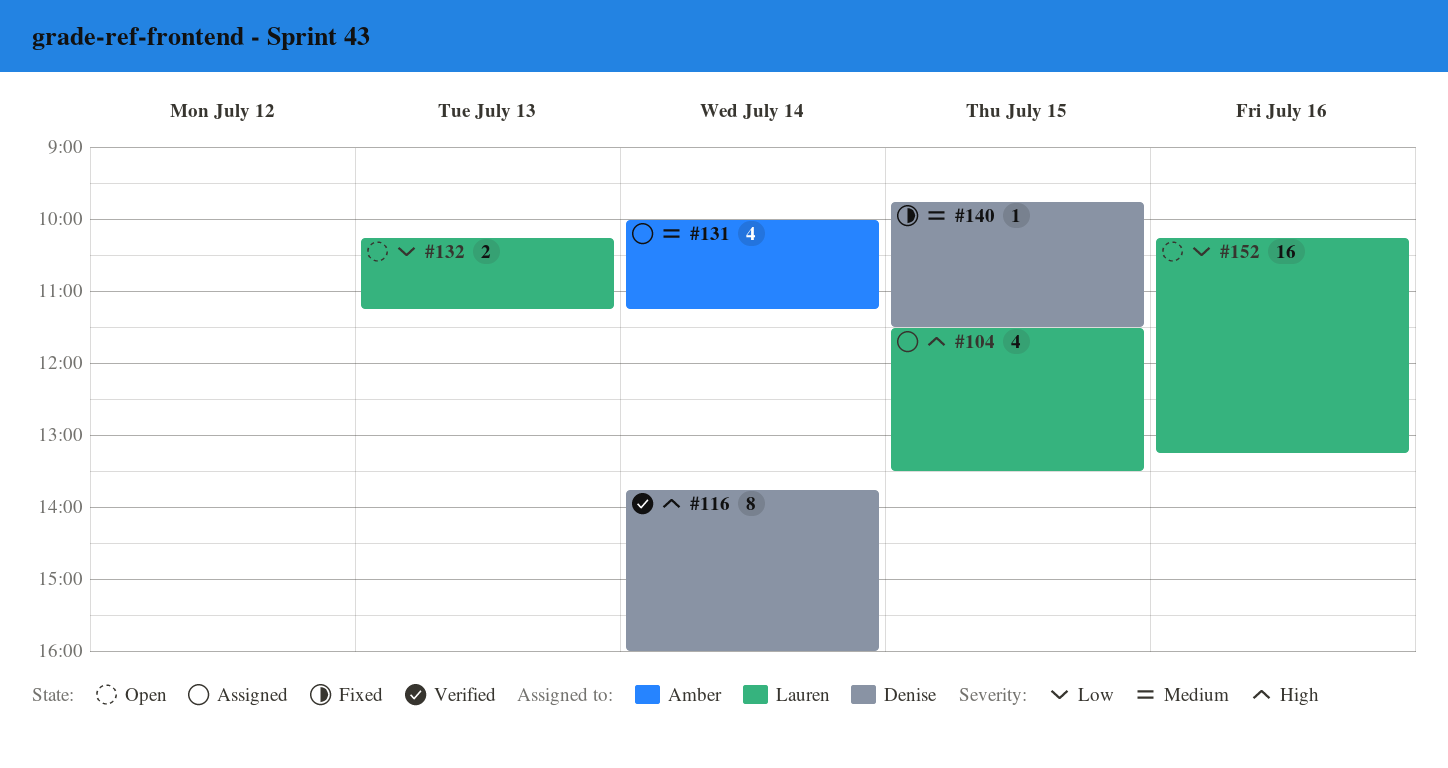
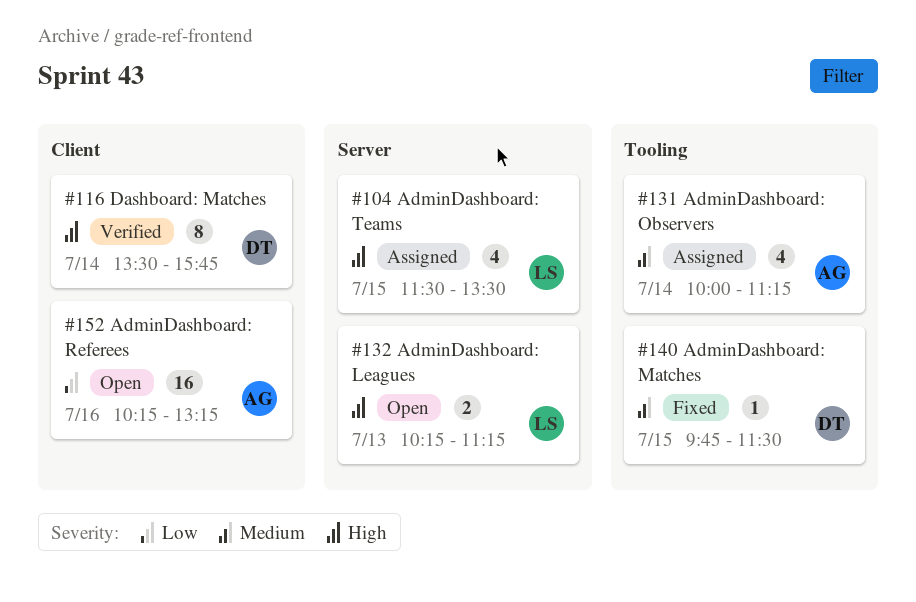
#116, begins: 13:45 -> 13:30
#116, ends: 16:00 -> 15:45
#132, priority: Low -> High
#152, owner: Lauren -> Amber

